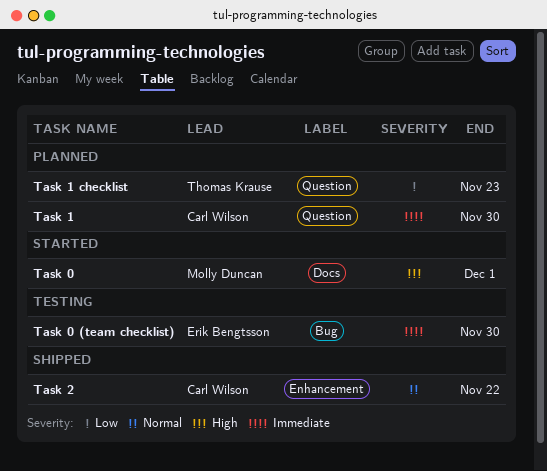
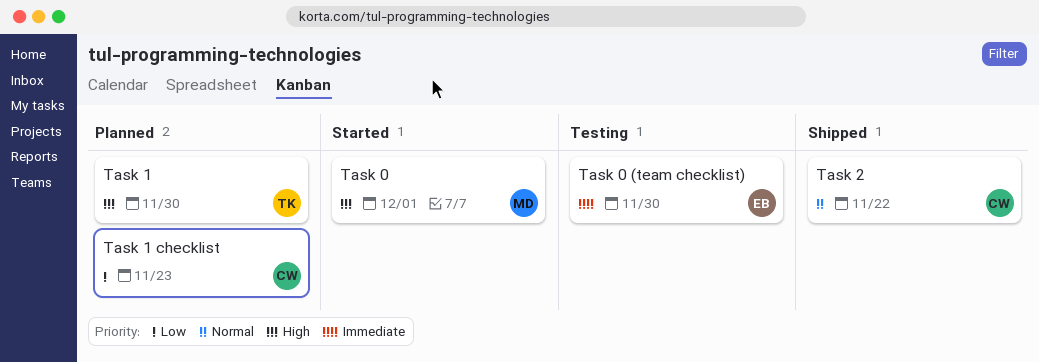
Task 1, owner: Carl Wilson -> Thomas Krause
Task 1, priority: Immediate -> High
Task 1 checklist, owner: Thomas Krause -> Carl Wilson

